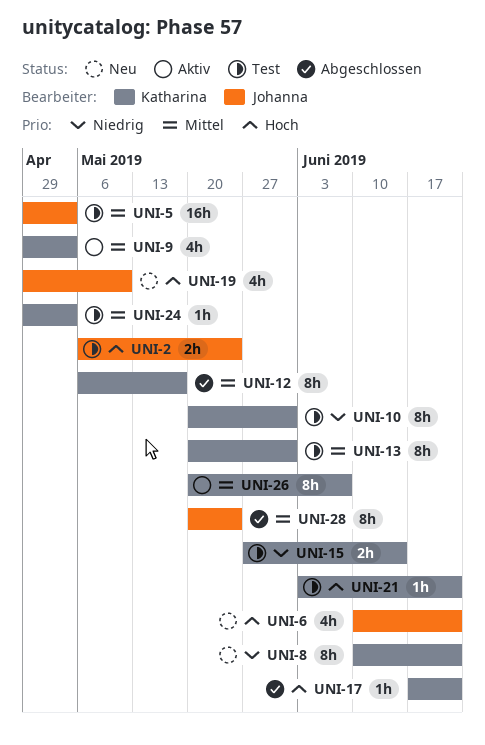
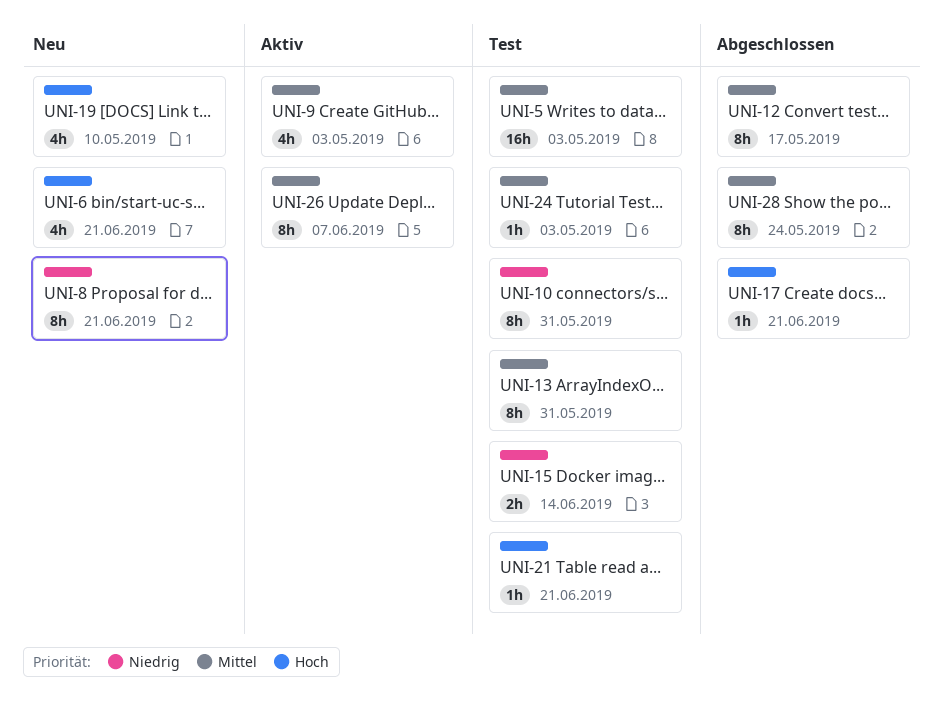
UNI-2: present -> none

